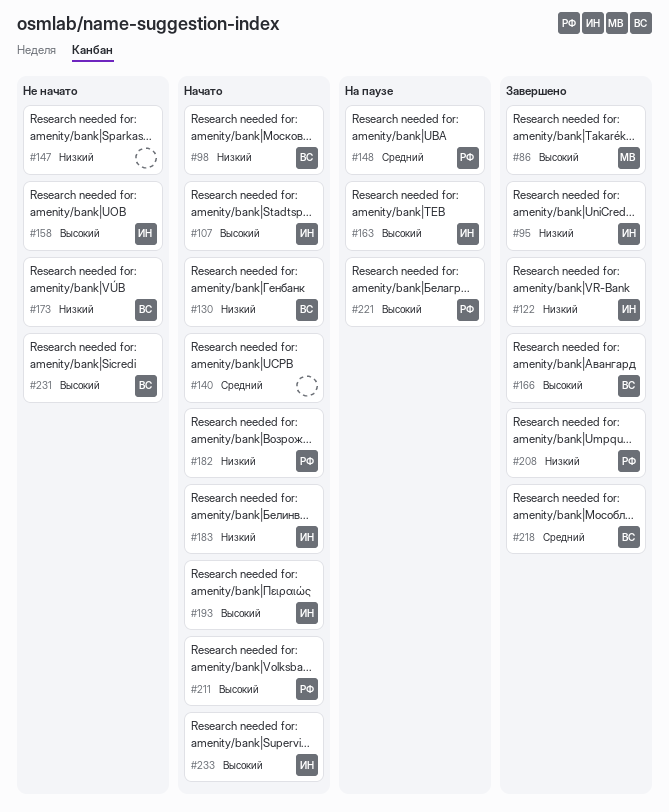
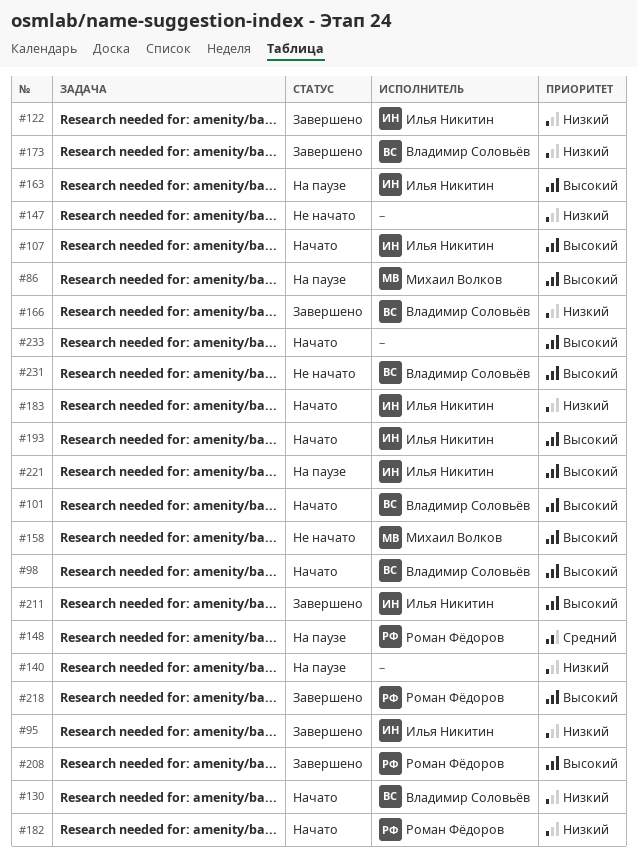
#86, status: Завершено -> На паузе
#98, priority: Низкий -> Высокий
#101: none -> present
#140, status: Начато -> На паузе
#140, priority: Средний -> Низкий
#158, owner: Илья Никитин -> Михаил Волков
#166, priority: Высокий -> Низкий
#173, status: Не начато -> Завершено
#208, priority: Низкий -> Высокий
#211, status: Начато -> Завершено
#211, owner: Роман Фёдоров -> Илья Никитин
#218, owner: Владимир Соловьёв -> Роман Фёдоров
#218, priority: Средний -> Высокий
#221, owner: Роман Фёдоров -> Илья Никитин
#233, owner: Илья Никитин -> none

